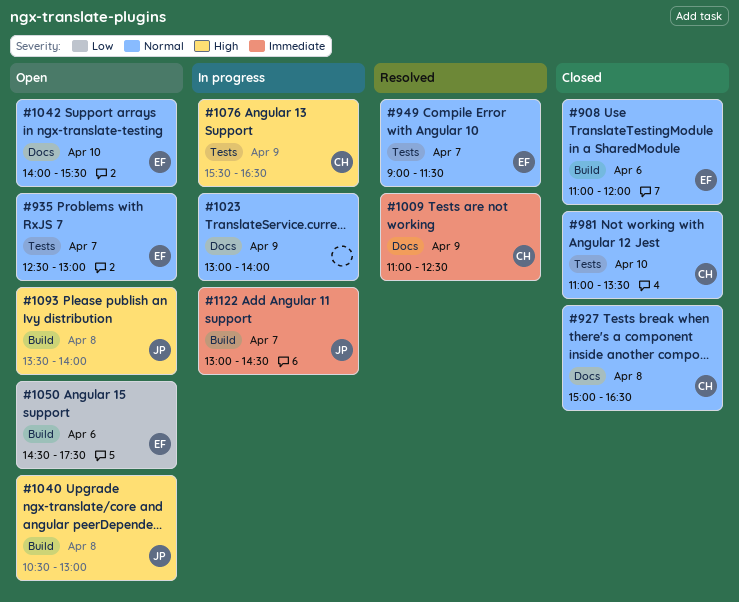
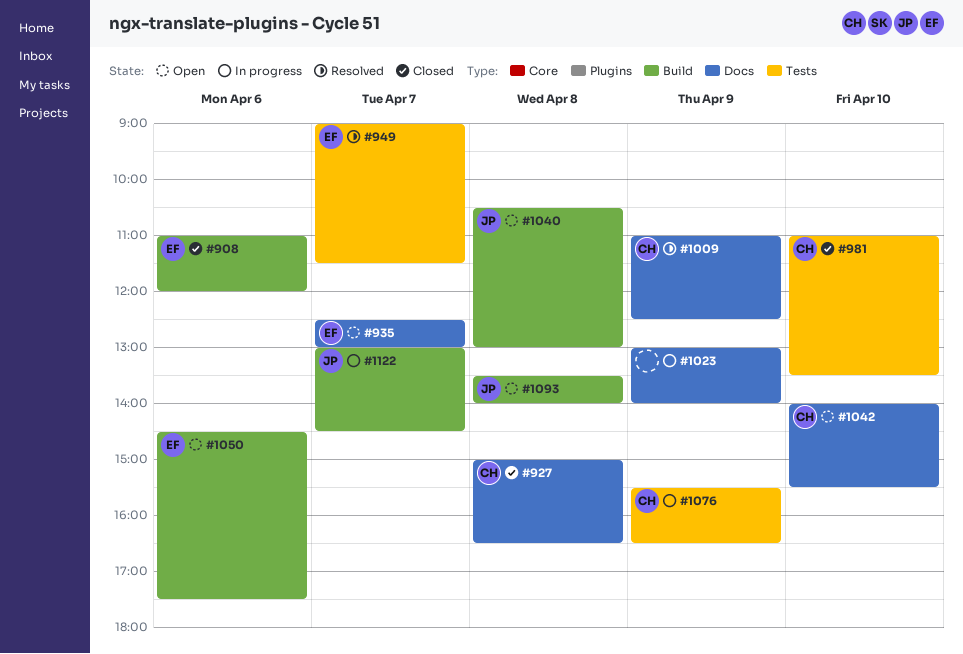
#935, label: Tests -> Docs
#1042, owner: EF -> CH

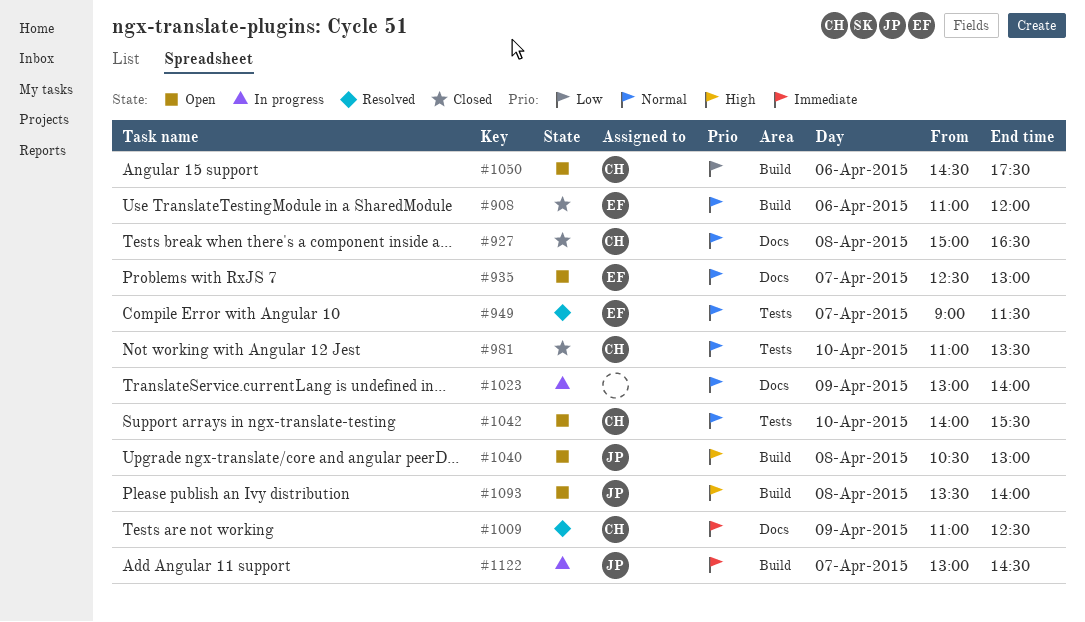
#1042, label: Docs -> Tests
#1050, owner: EF -> CH
#1076: present -> none

